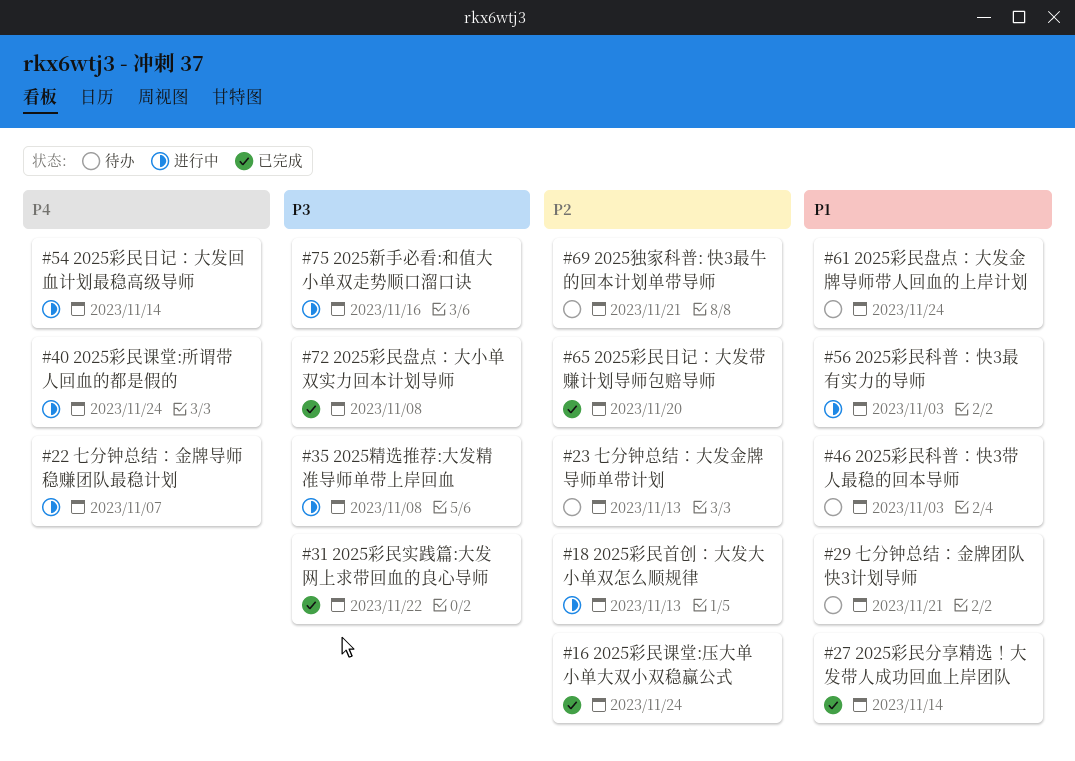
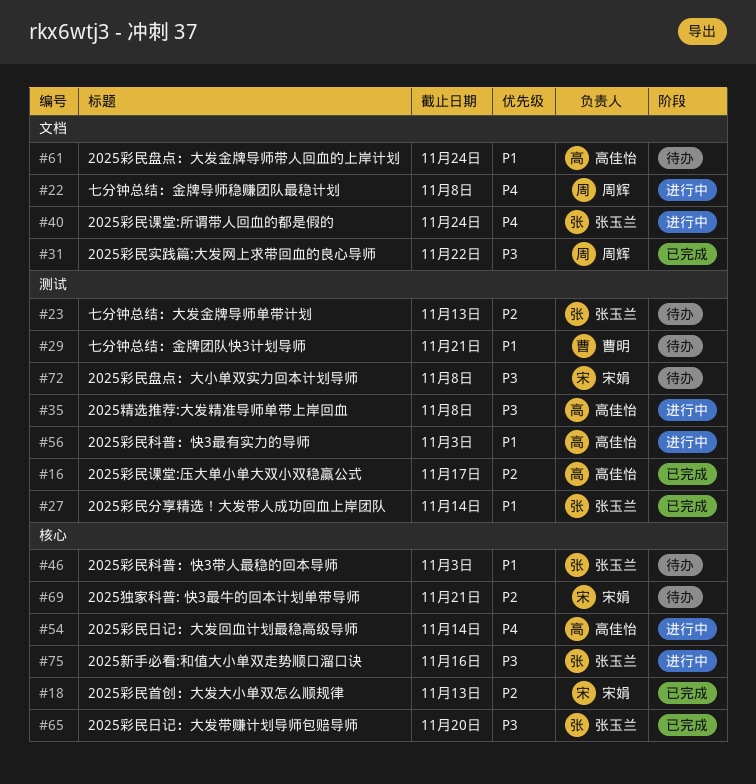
#16, due: Nov 24 -> Nov 17
#18, status: 进行中 -> 已完成
#22, due: Nov 7 -> Nov 8
#65, priority: P2 -> P3
#72, status: 已完成 -> 待办

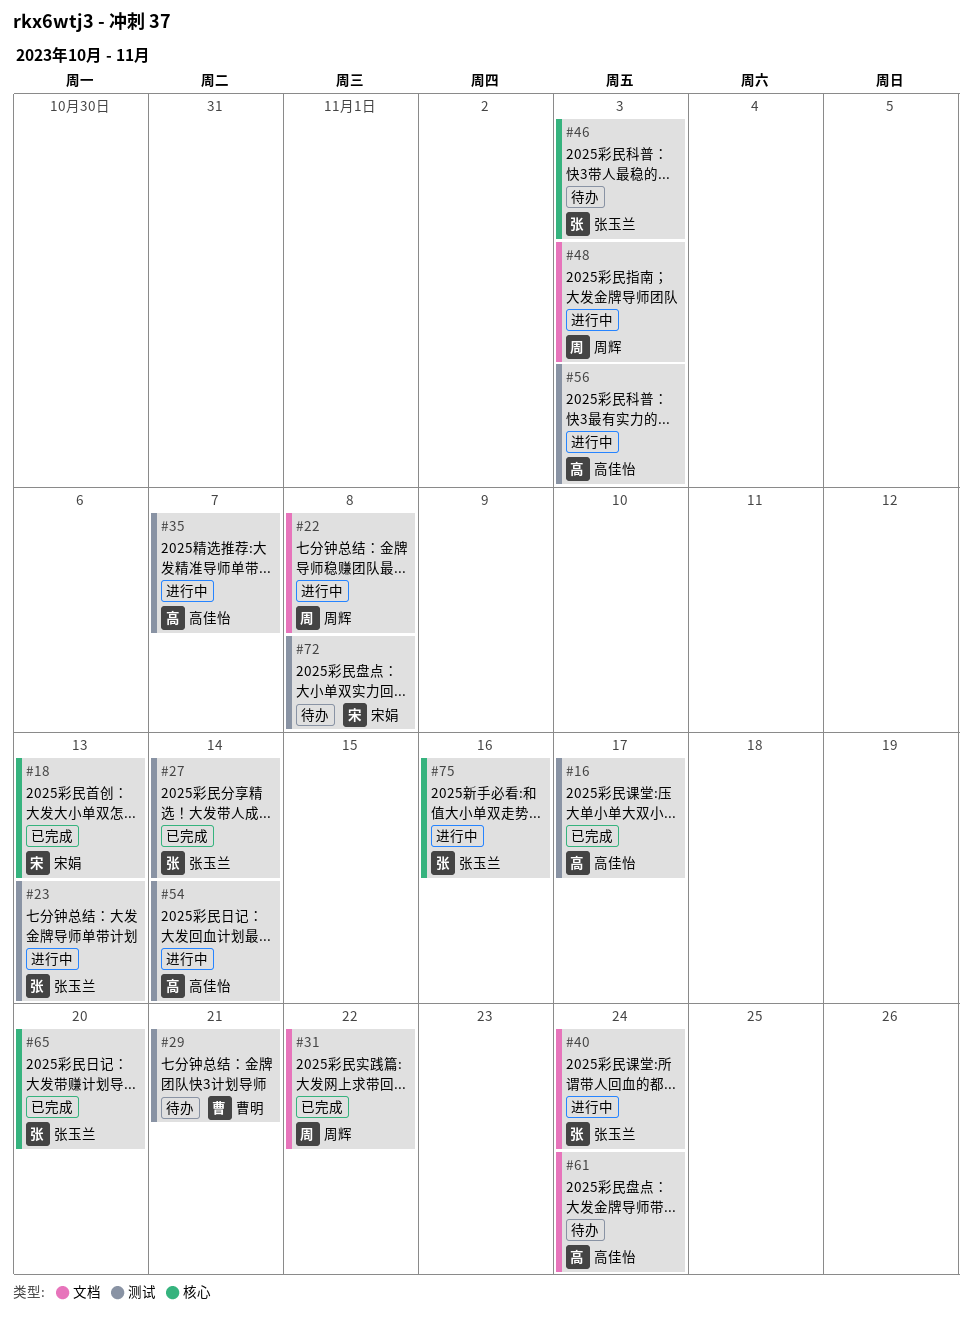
#23, status: 待办 -> 进行中
#35, due: Nov 8 -> Nov 7
#48: none -> present
#54, label: 核心 -> 测试
#69: present -> none

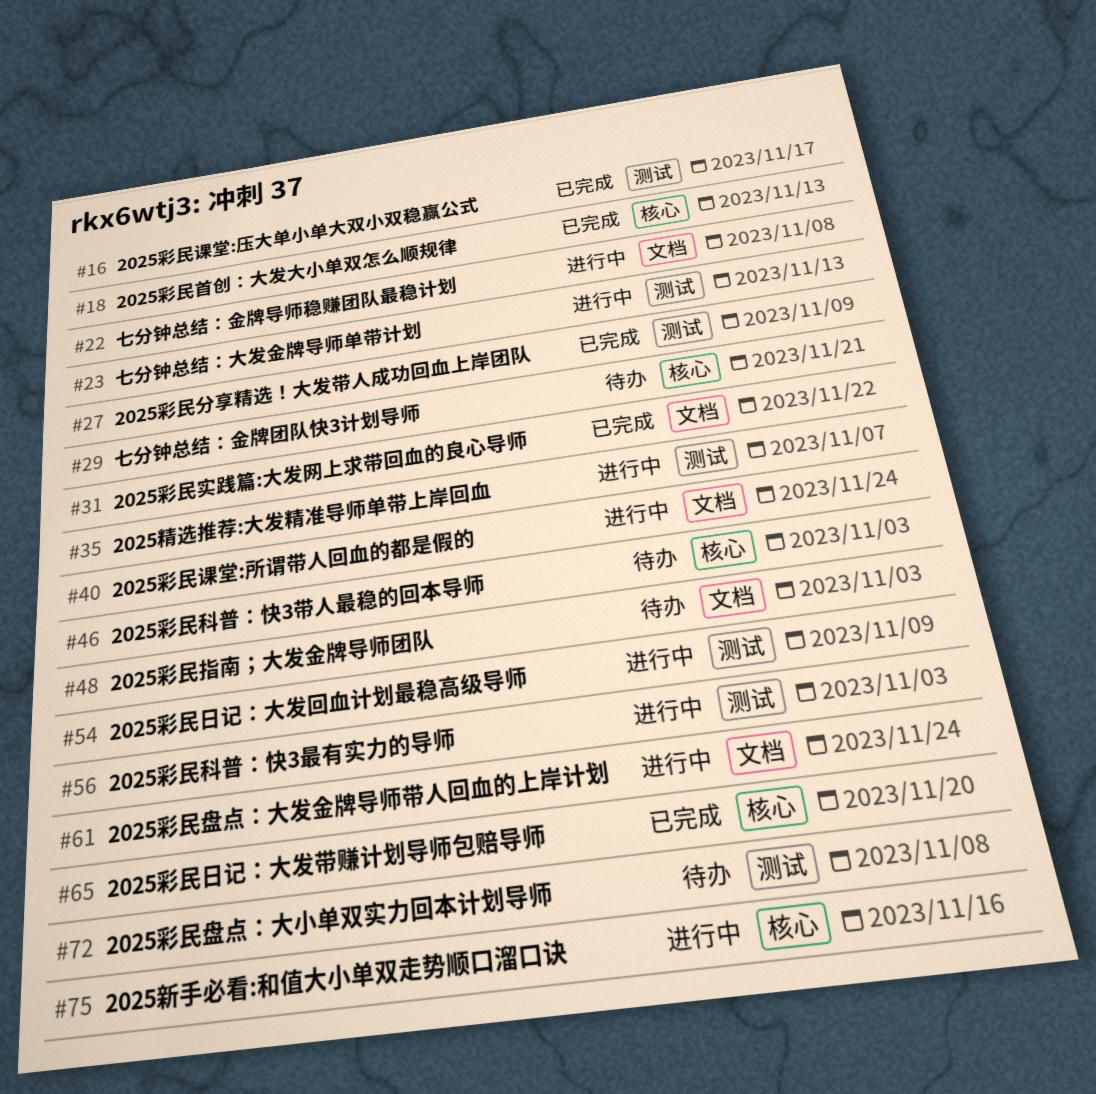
#27, due: Nov 14 -> Nov 9
#29, label: 测试 -> 核心
#48, status: 进行中 -> 待办
#54, due: Nov 14 -> Nov 9
#61, status: 待办 -> 进行中

